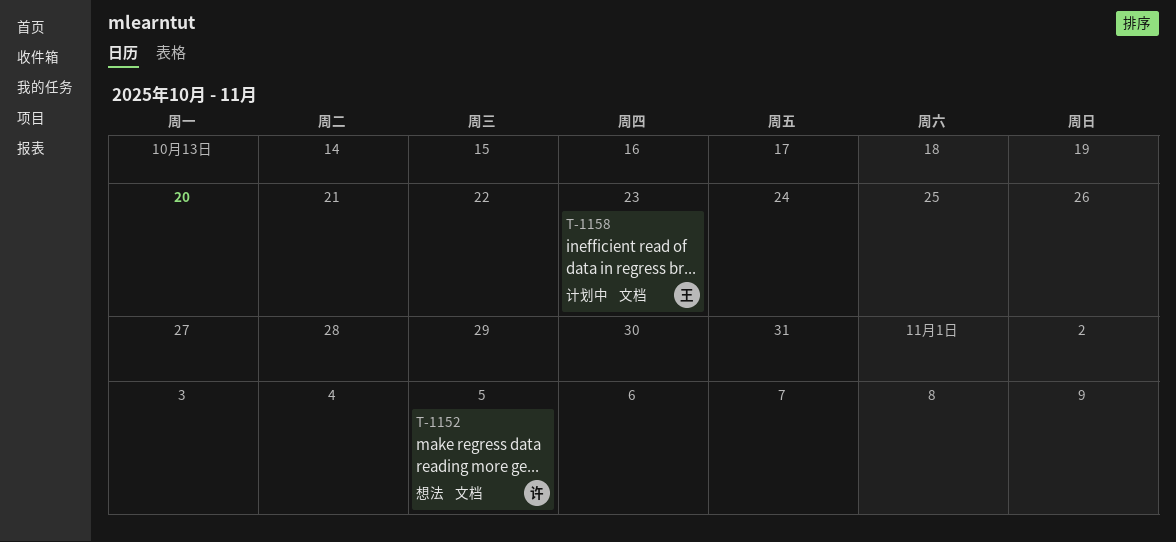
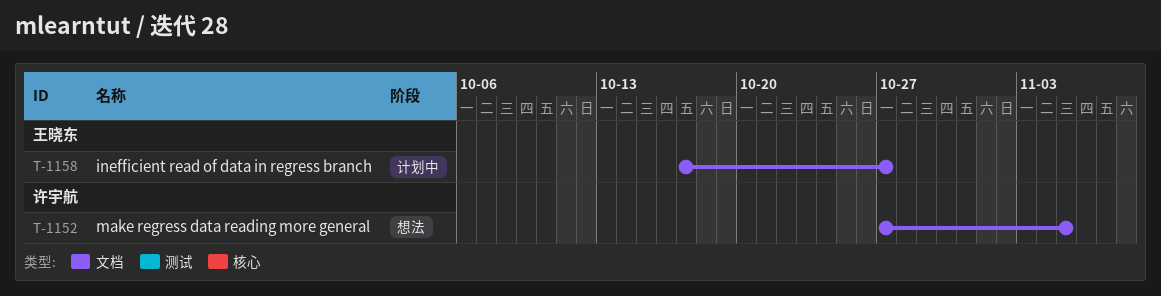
T-1158, due: Oct 23 -> Oct 27

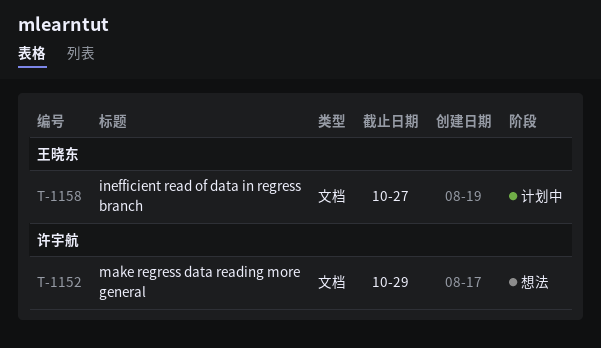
T-1152, due: Nov 5 -> Oct 29

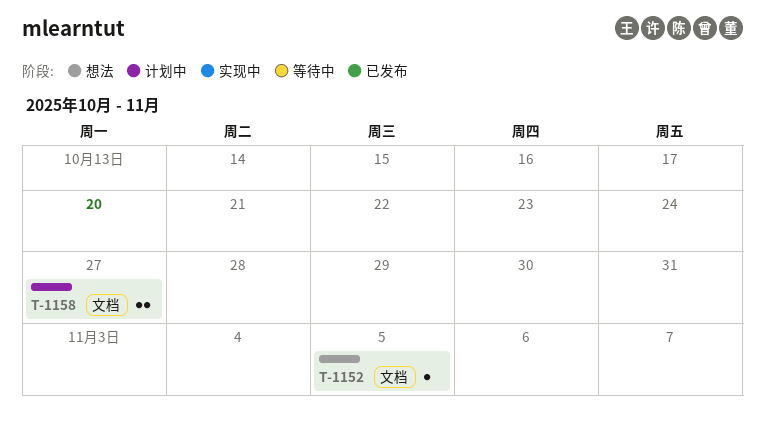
T-1152, due: Oct 29 -> Nov 5

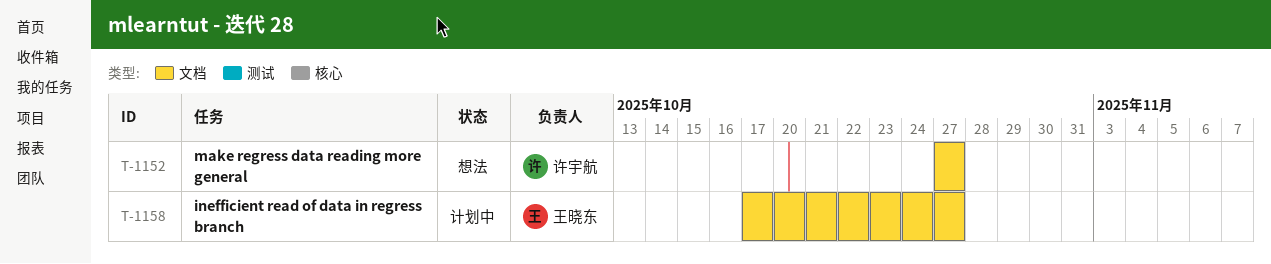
T-1152, due: Nov 5 -> Oct 27

